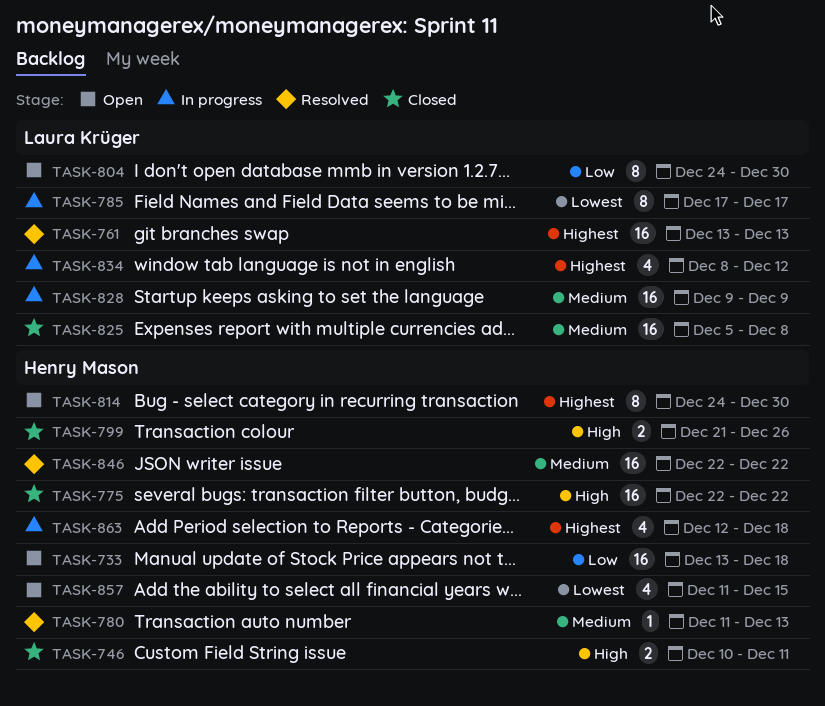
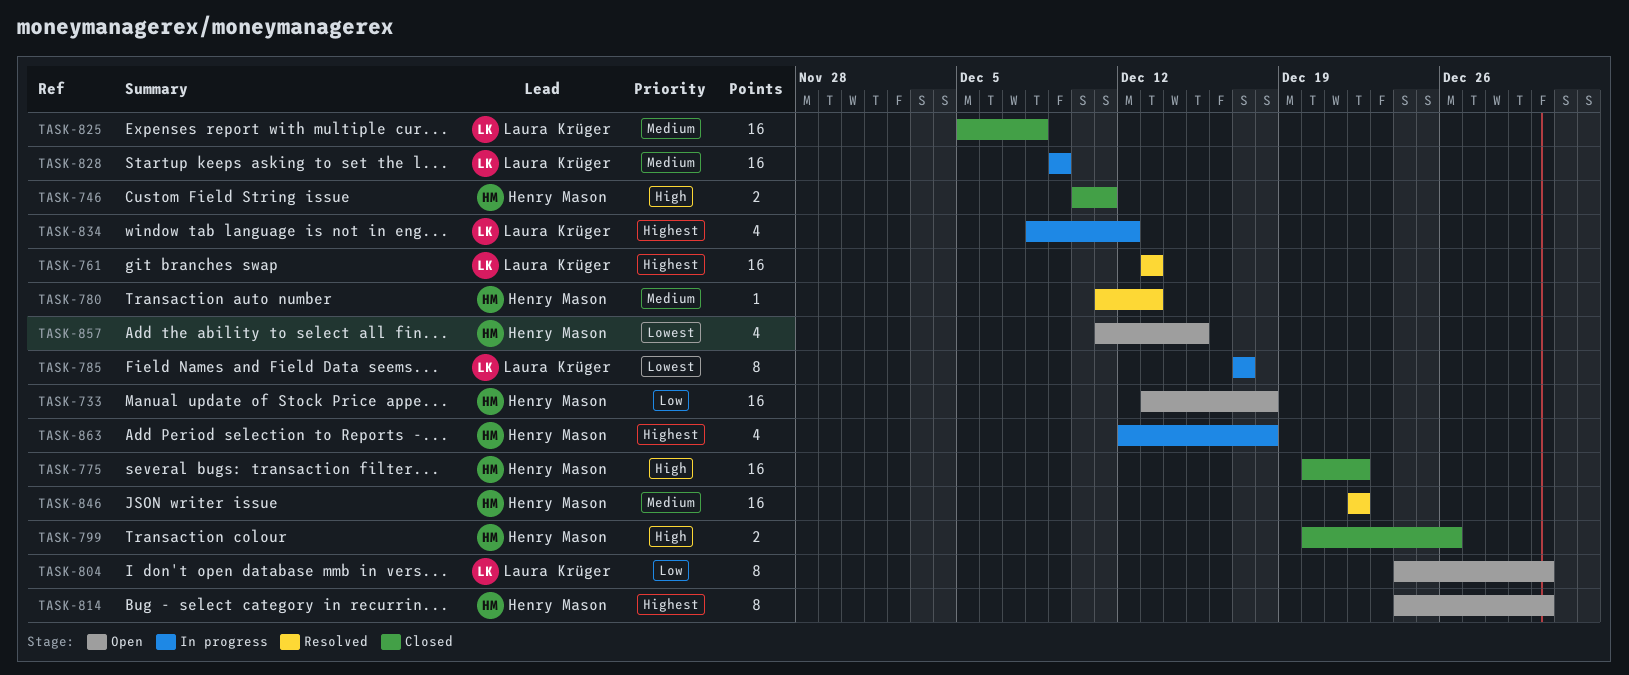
TASK-775, start: Dec 22 -> Dec 20
TASK-799, start: Dec 21 -> Dec 20

